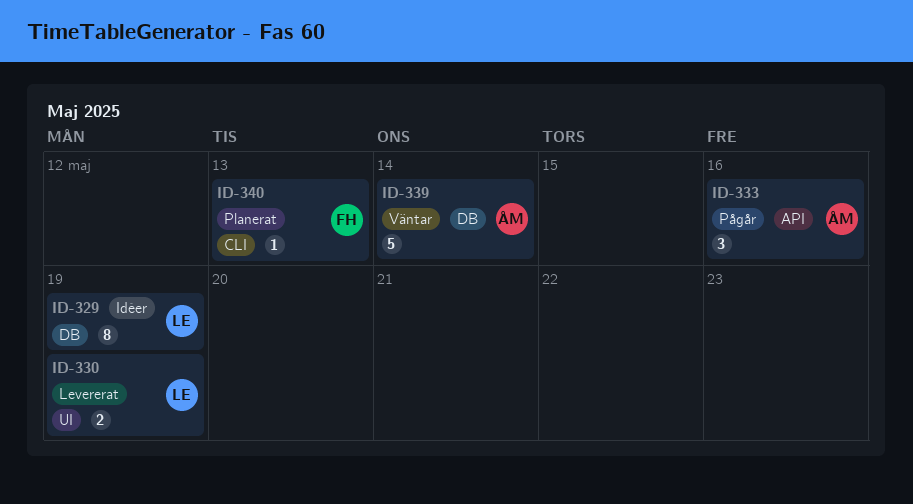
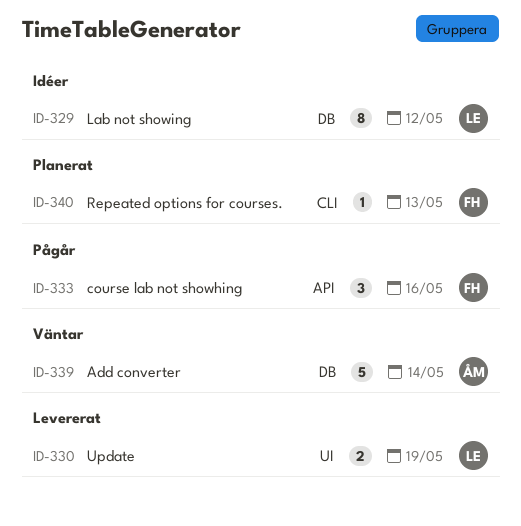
ID-329, due: May 19 -> May 12
ID-333, owner: ÅM -> FH

